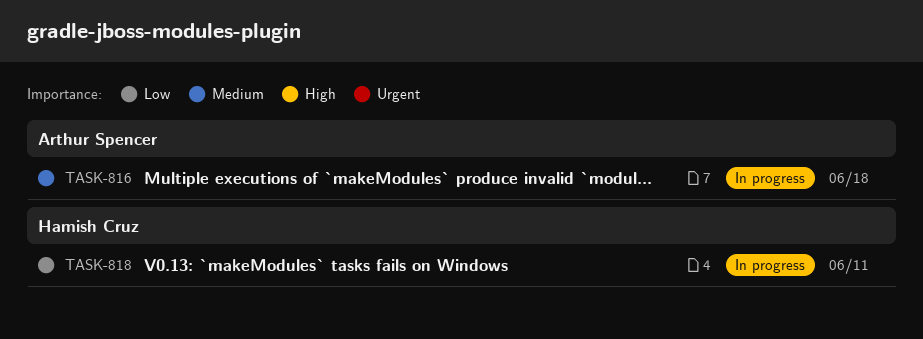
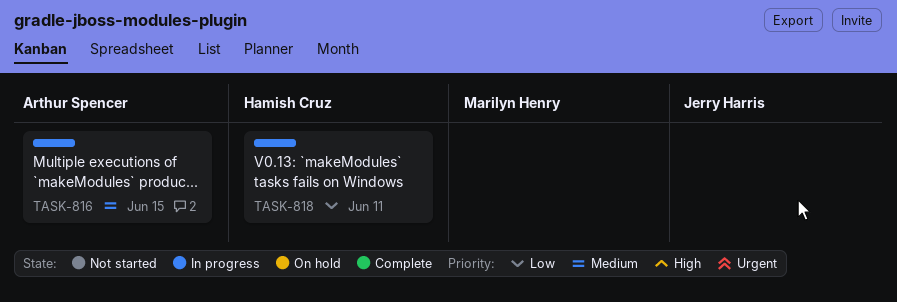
TASK-816, due: Jun 18 -> Jun 15

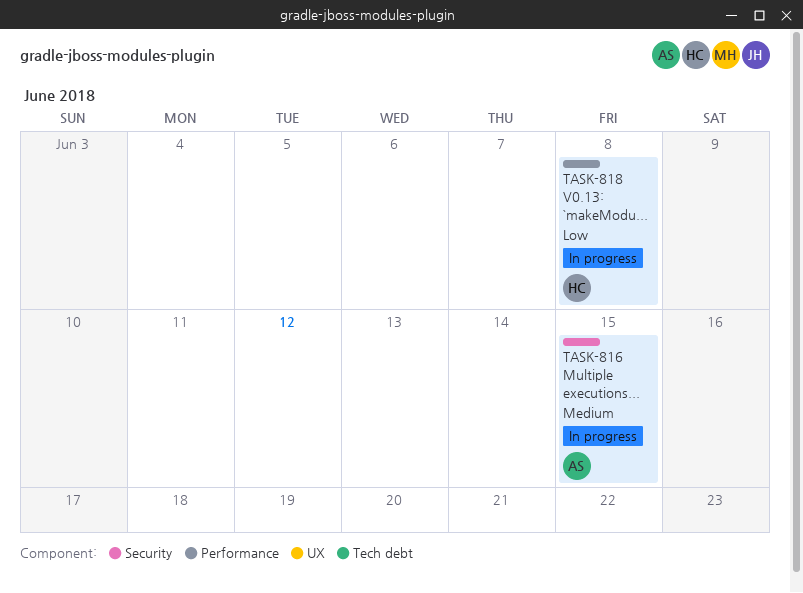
TASK-818, due: Jun 11 -> Jun 8

